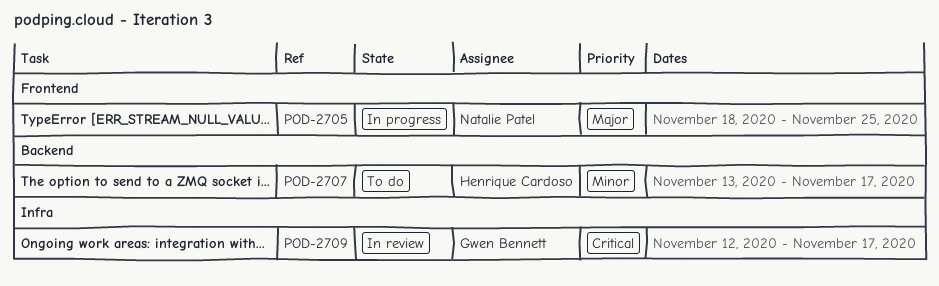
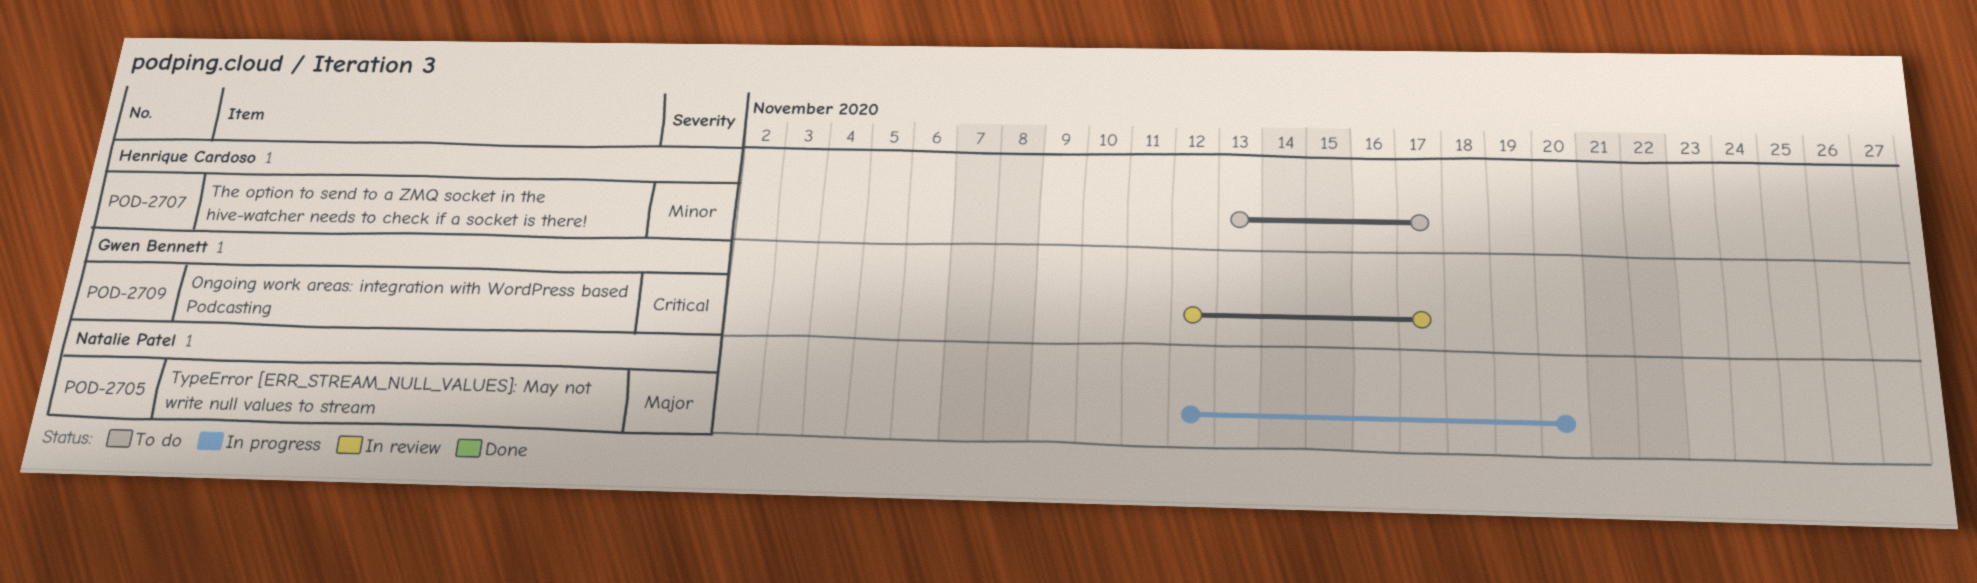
POD-2705, start: Nov 18 -> Nov 12
POD-2705, due: Nov 25 -> Nov 20

